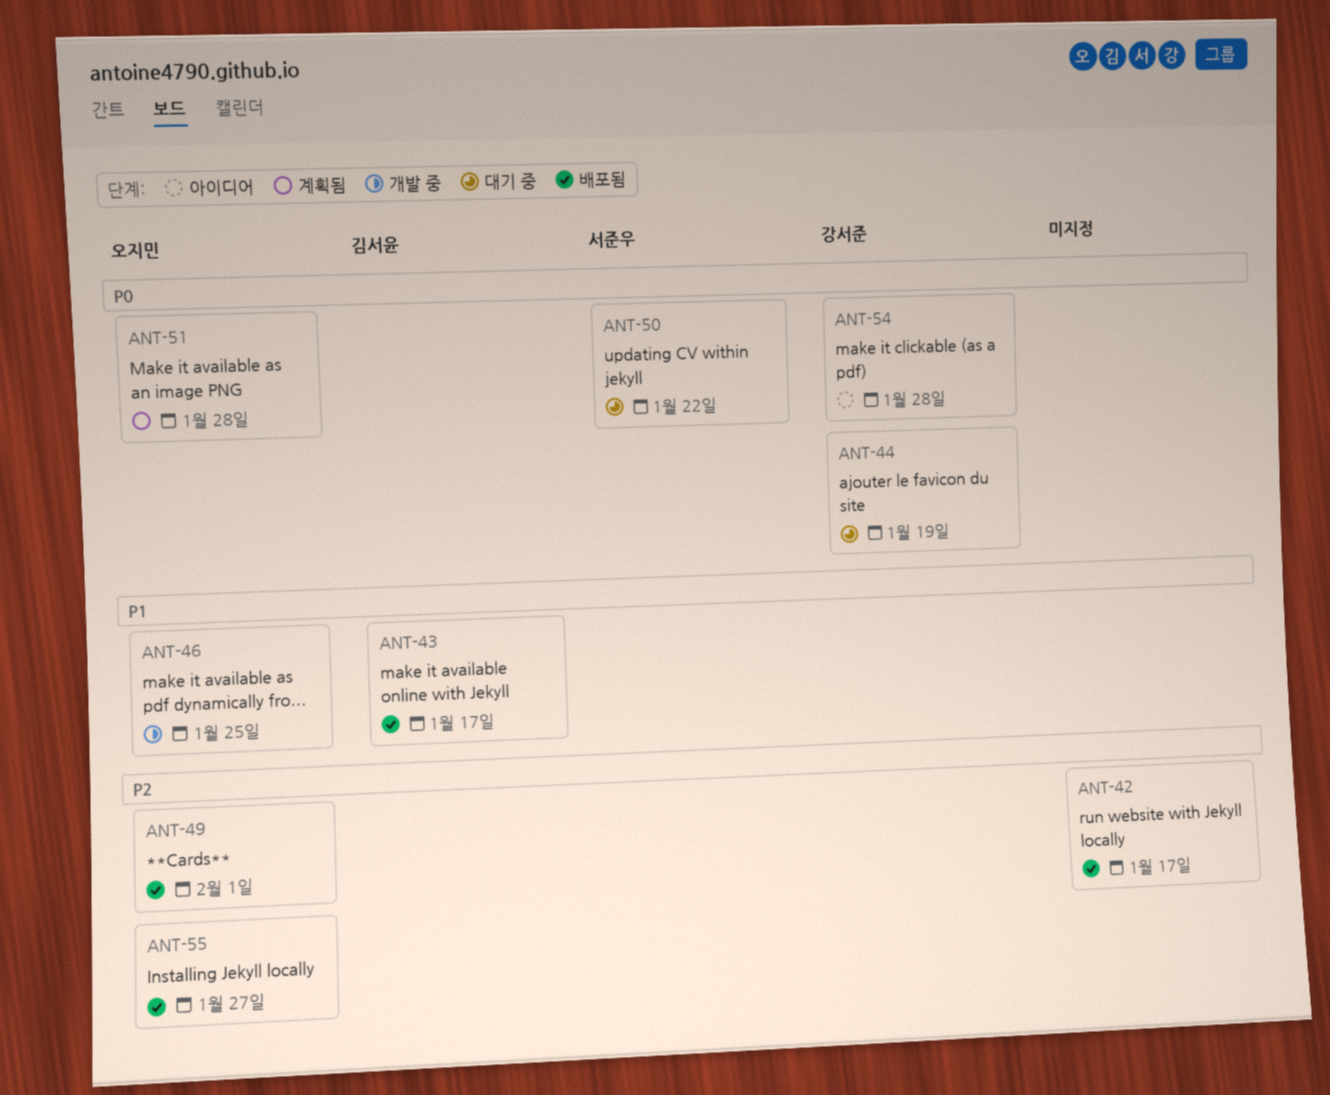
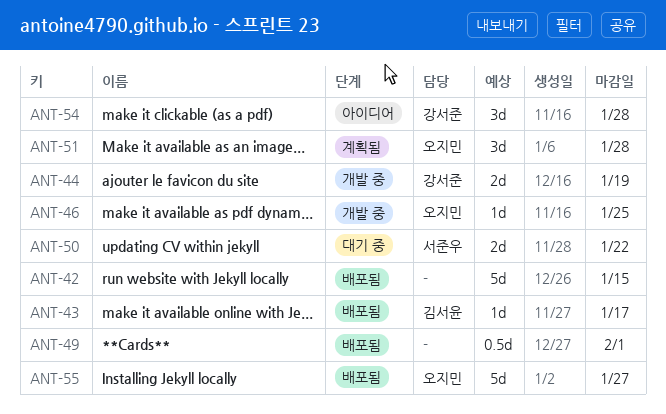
ANT-42, due: Jan 17 -> Jan 15
ANT-44, status: 대기 중 -> 개발 중
ANT-49, owner: 오지민 -> none

